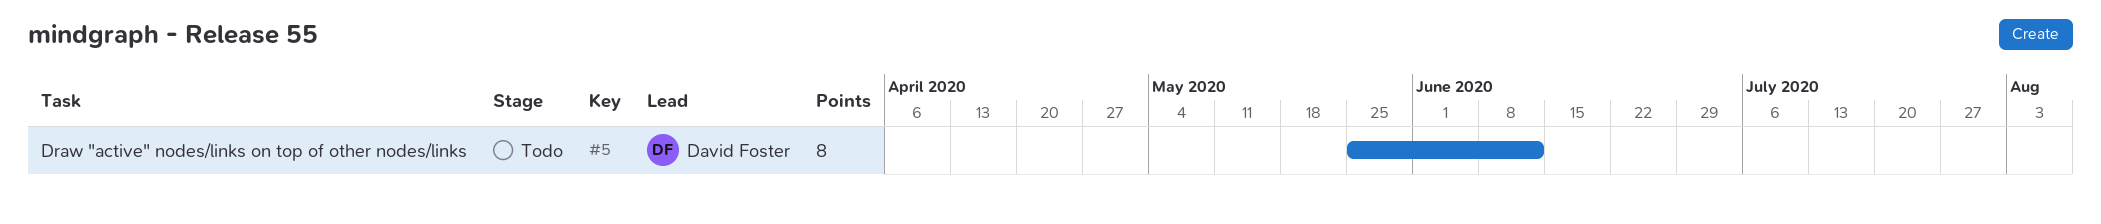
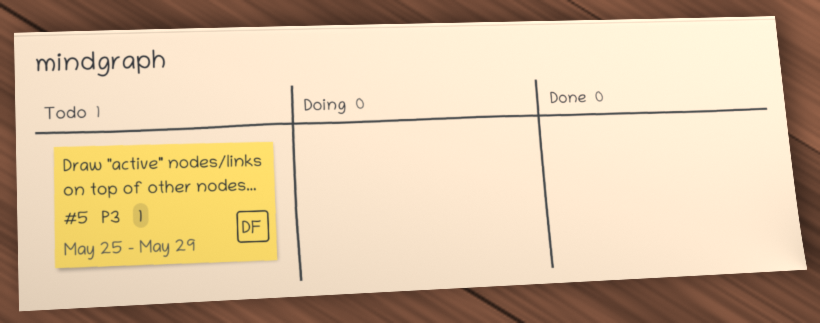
#5, estimate: 8 -> 1
#5, due: Jun 12 -> May 29

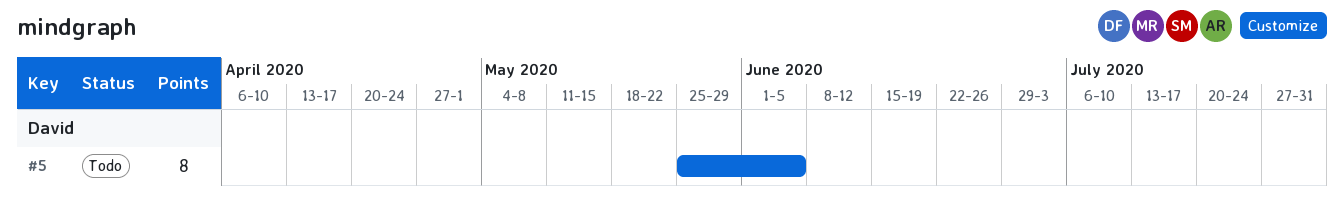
#5, estimate: 1 -> 8
#5, due: May 29 -> Jun 5

